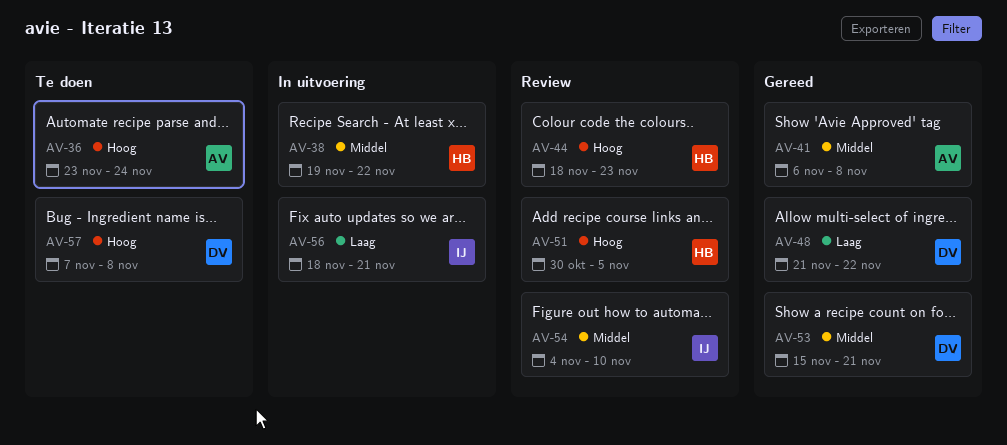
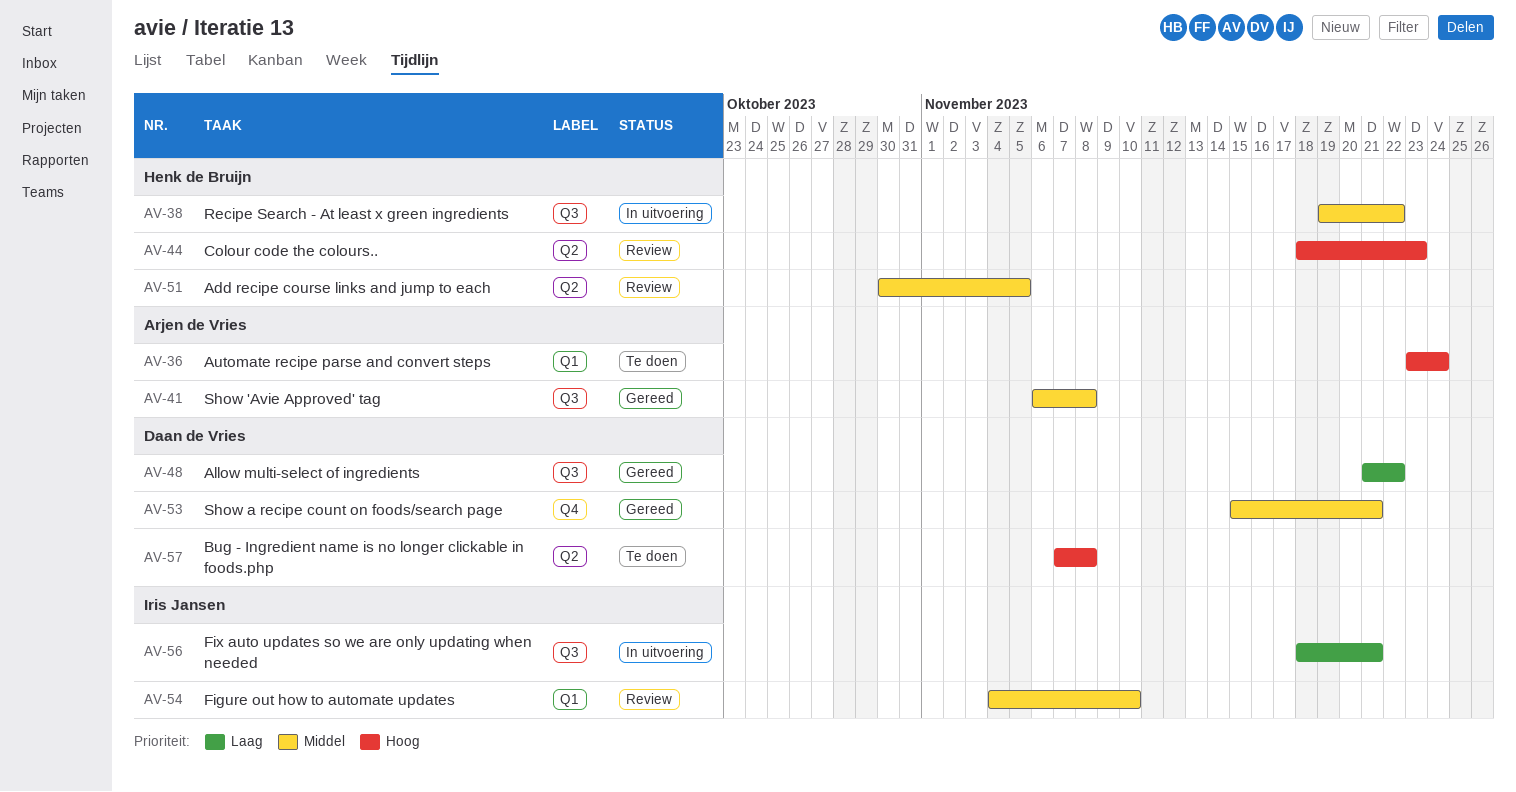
AV-51, priority: Hoog -> Middel

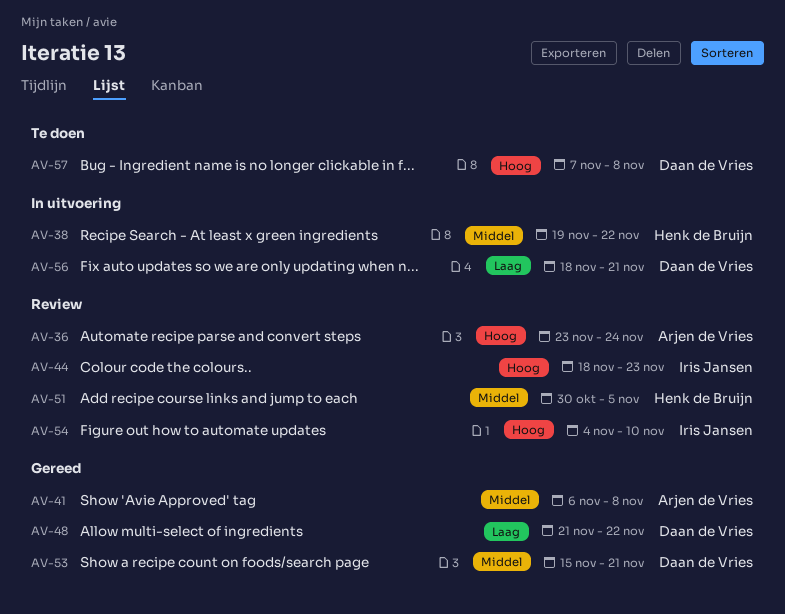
AV-36, status: Te doen -> Review
AV-44, owner: Henk de Bruijn -> Iris Jansen
AV-54, priority: Middel -> Hoog
AV-56, owner: Iris Jansen -> Daan de Vries

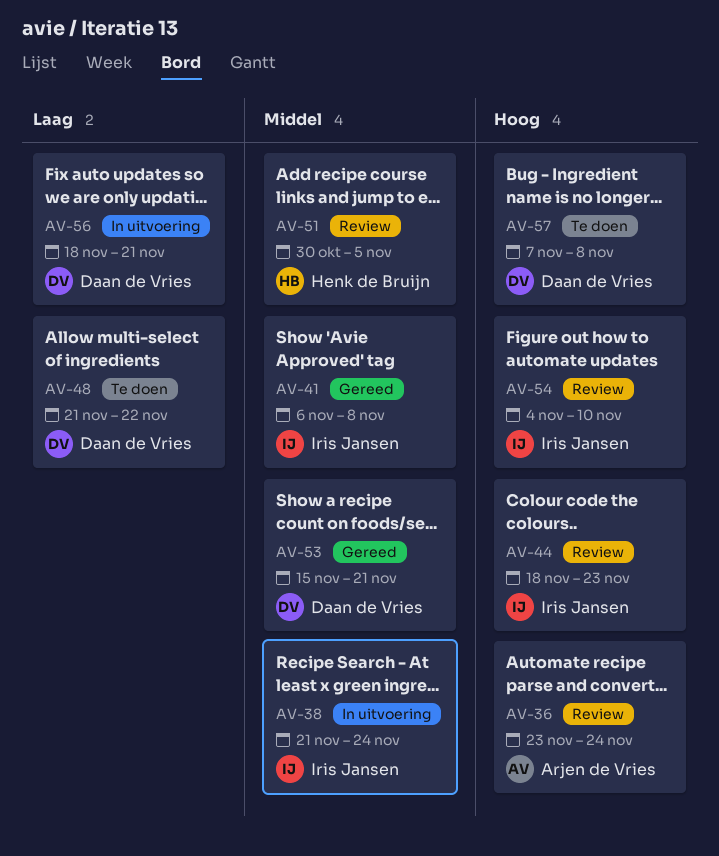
AV-38, owner: Henk de Bruijn -> Iris Jansen
AV-38, start: Nov 19 -> Nov 21
AV-38, due: Nov 22 -> Nov 24
AV-41, owner: Arjen de Vries -> Iris Jansen
AV-48, status: Gereed -> Te doen

